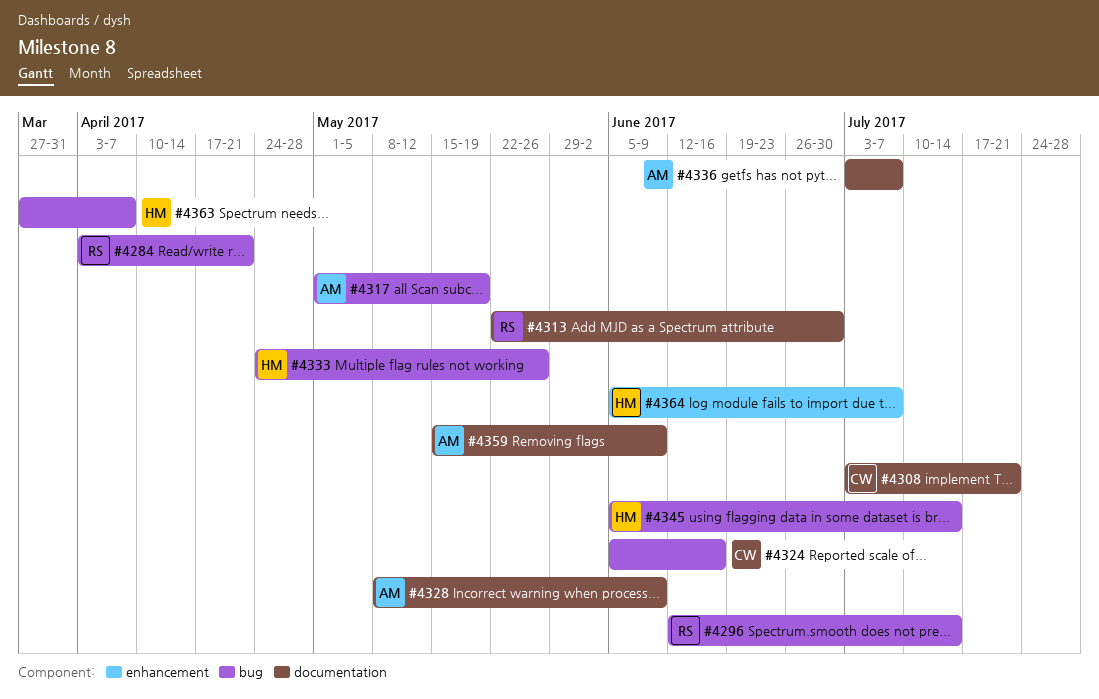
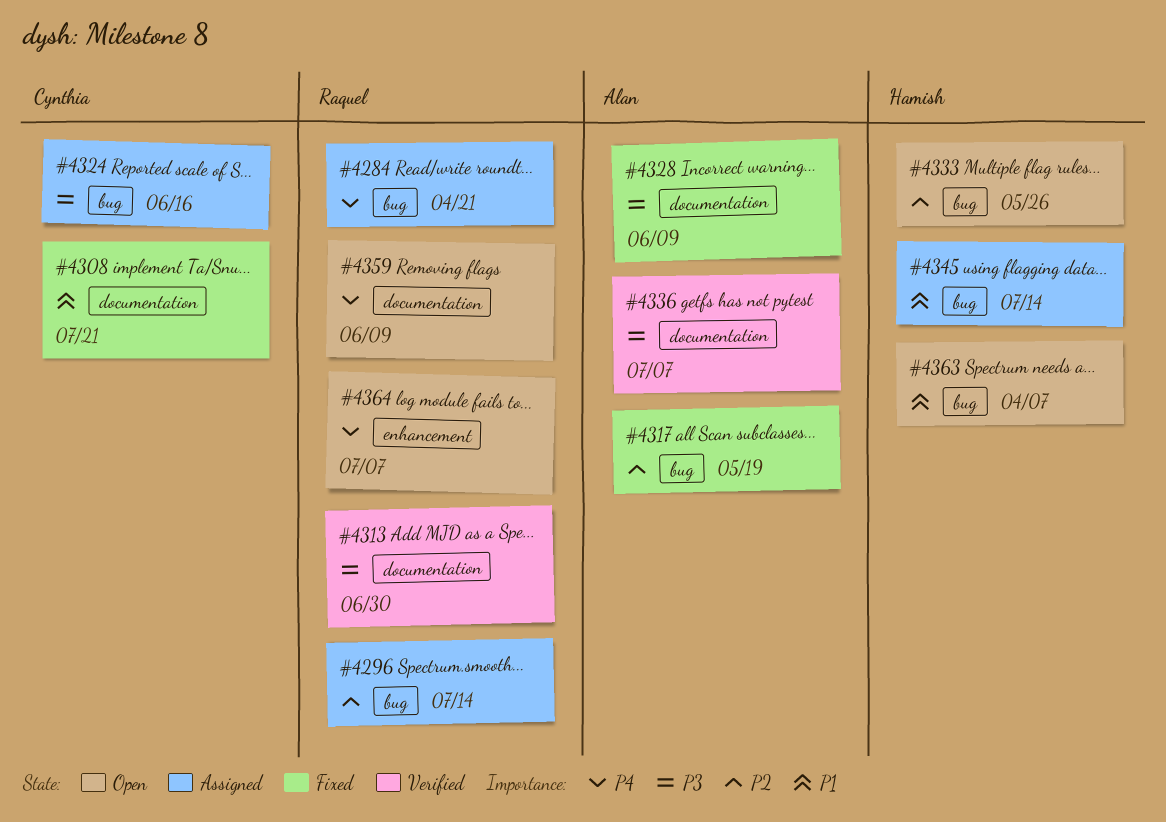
#4359, owner: Alan -> Raquel
#4364, owner: Hamish -> Raquel

